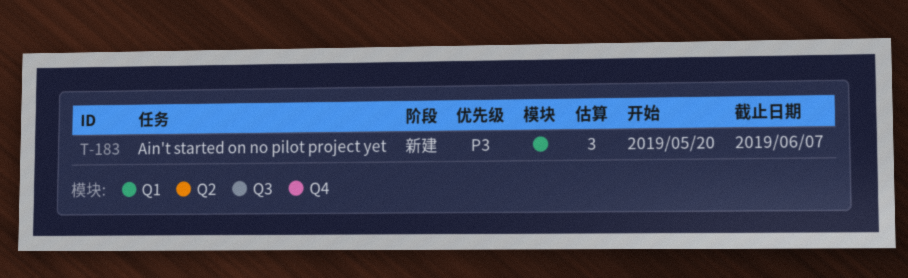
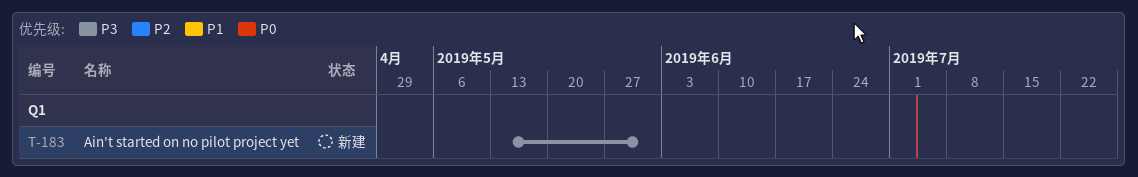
T-183, start: May 20 -> May 13
T-183, due: Jun 7 -> May 31

